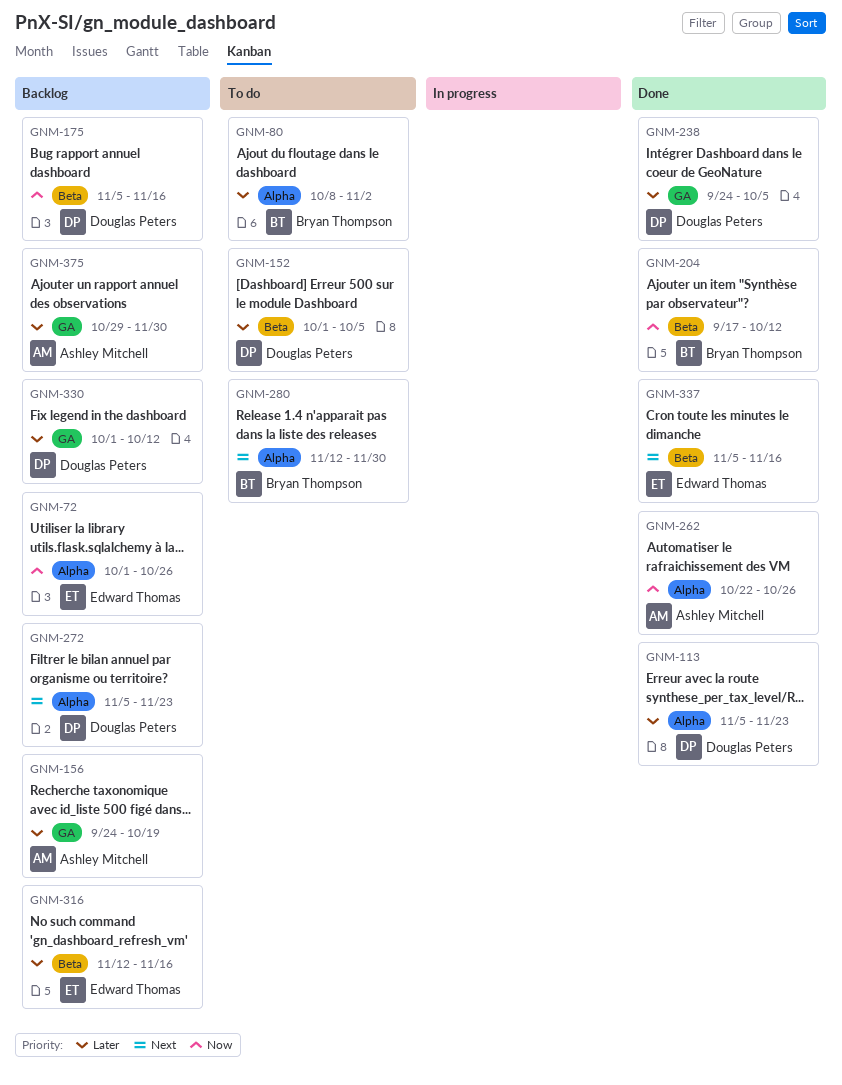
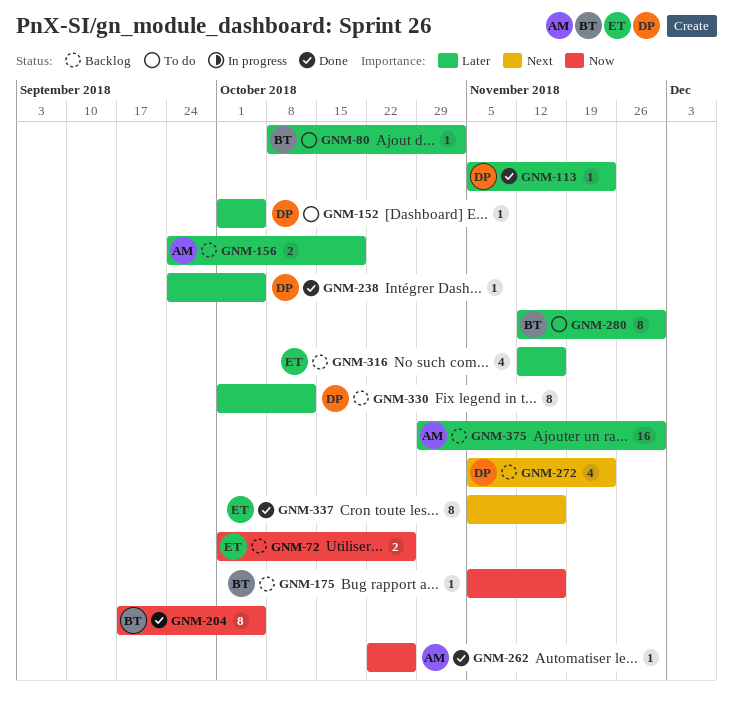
GNM-175, owner: Douglas Peters -> Bryan Thompson
GNM-204, due: Oct 12 -> Oct 5
GNM-280, priority: Next -> Later

